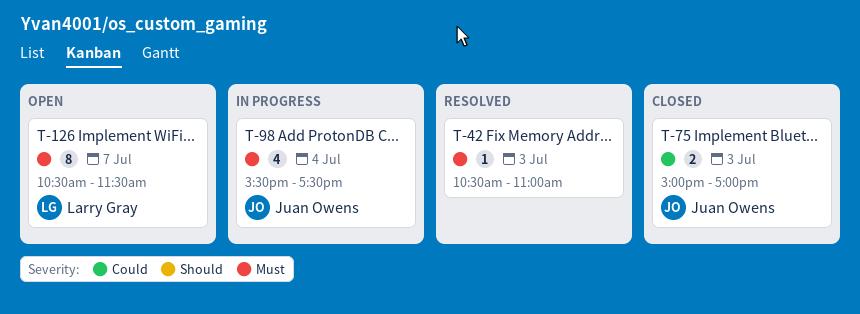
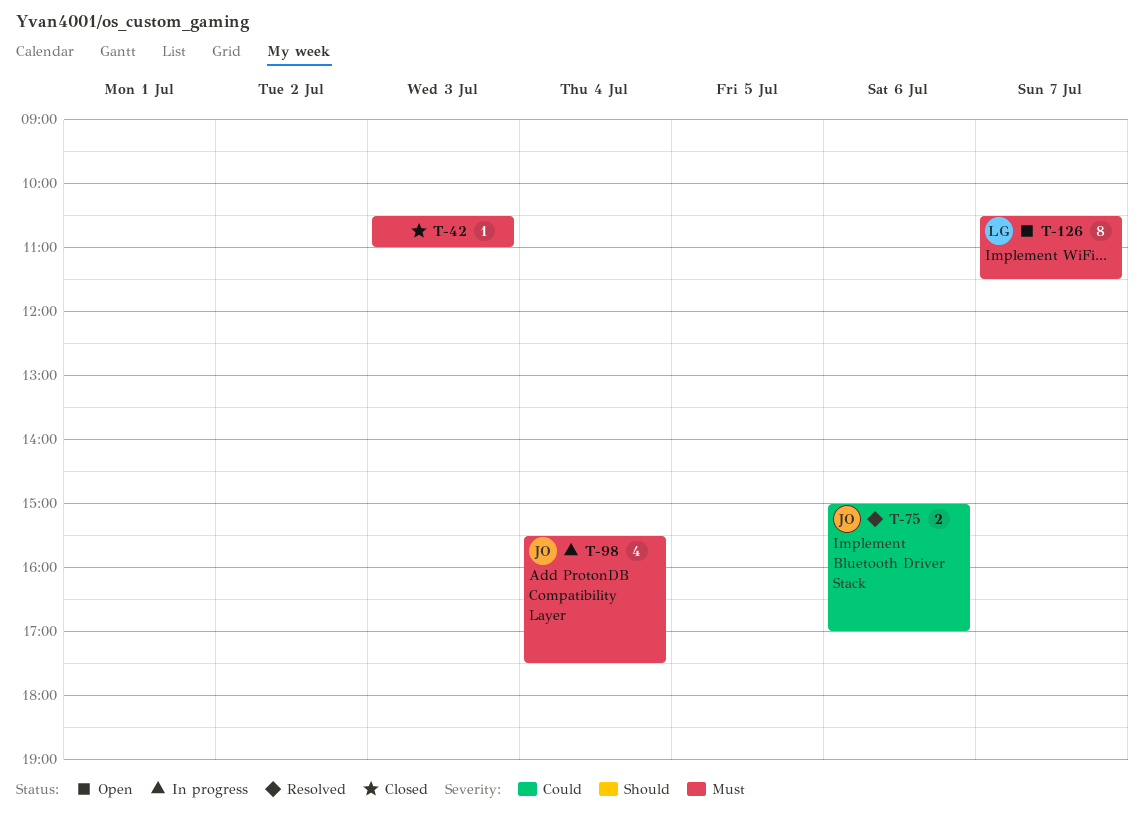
T-42, status: Resolved -> Closed
T-75, status: Closed -> Resolved
T-75, day: Jul 3 -> Jul 6

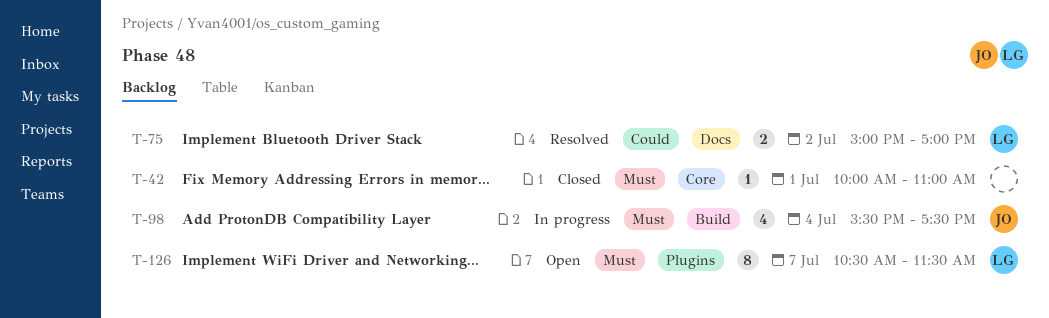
T-42, day: Jul 3 -> Jul 1
T-42, begins: 10:30 -> 10:00
T-75, owner: JO -> LG
T-75, day: Jul 6 -> Jul 2

